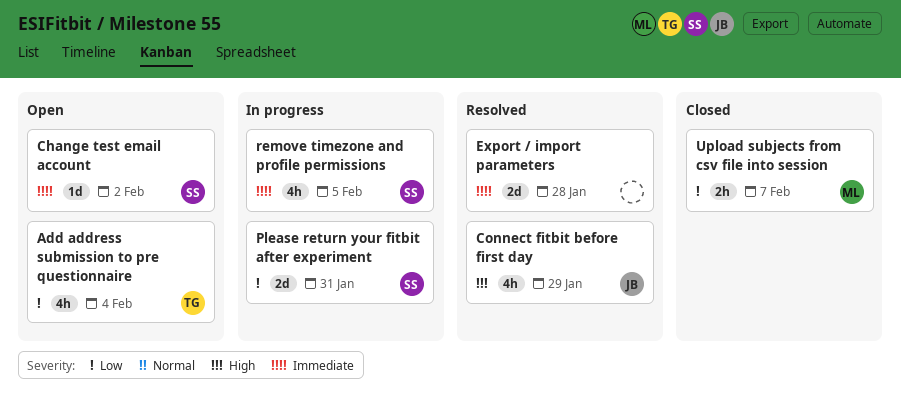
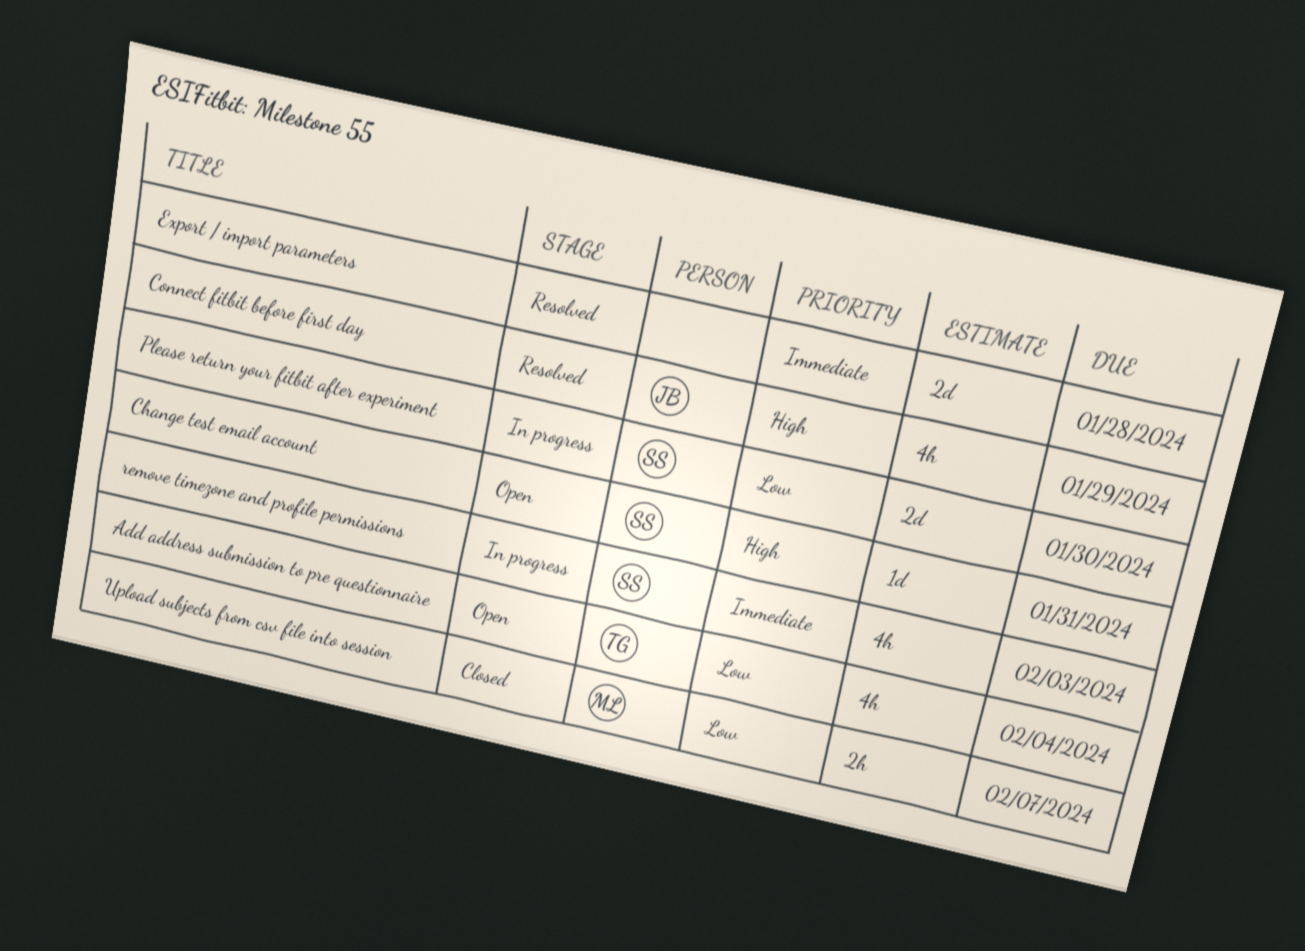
Change test email account, priority: Immediate -> High
Change test email account, due: Feb 2 -> Jan 31
Please return your fitbit after experiment, due: Jan 31 -> Jan 30
remove timezone and profile permissions, due: Feb 5 -> Feb 3

